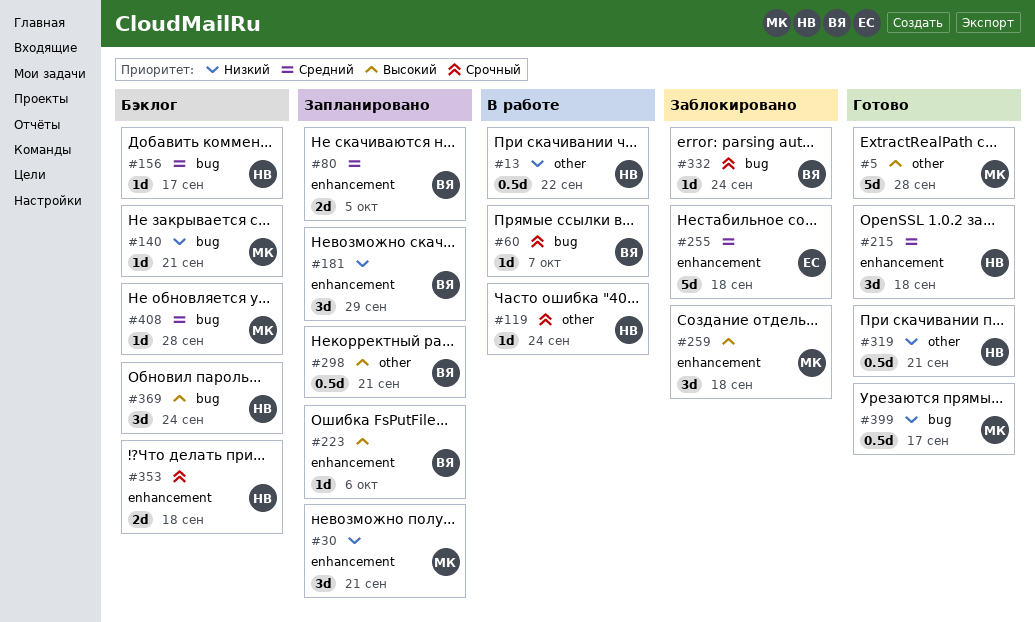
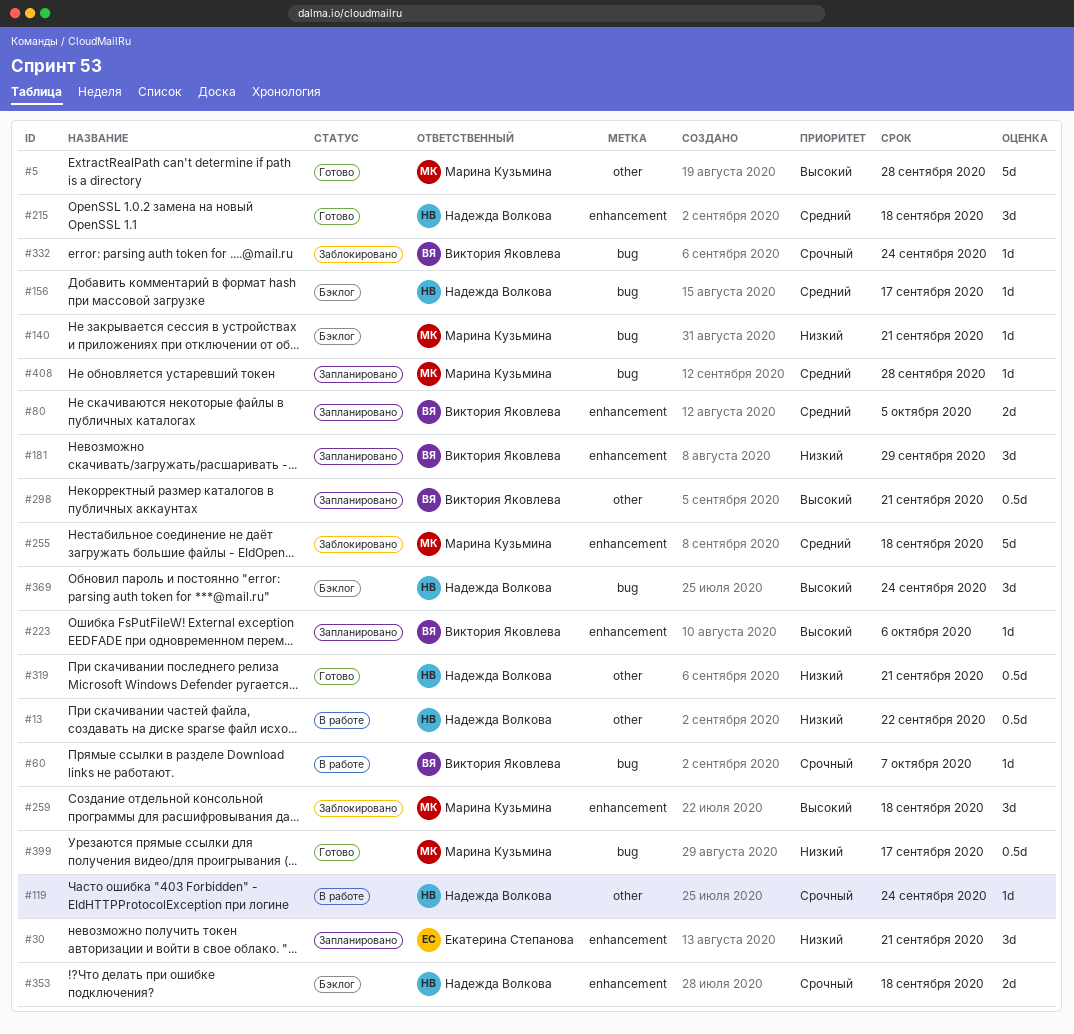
#30, owner: Марина Кузьмина -> Екатерина Степанова
#255, owner: Екатерина Степанова -> Марина Кузьмина
#408, status: Бэклог -> Запланировано

